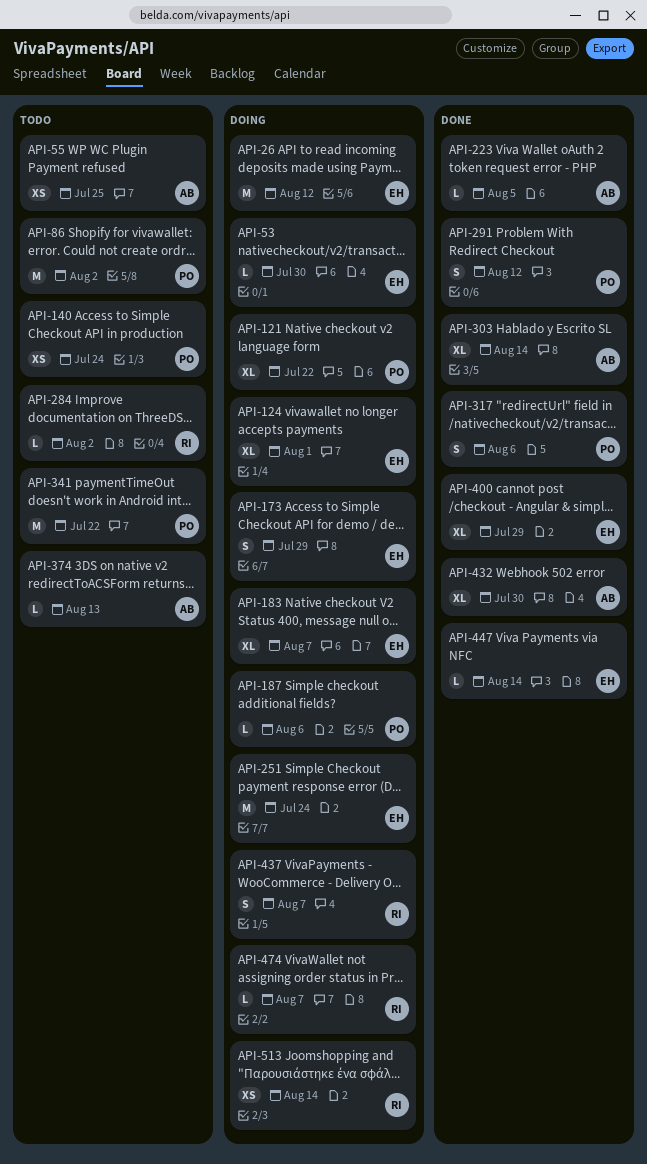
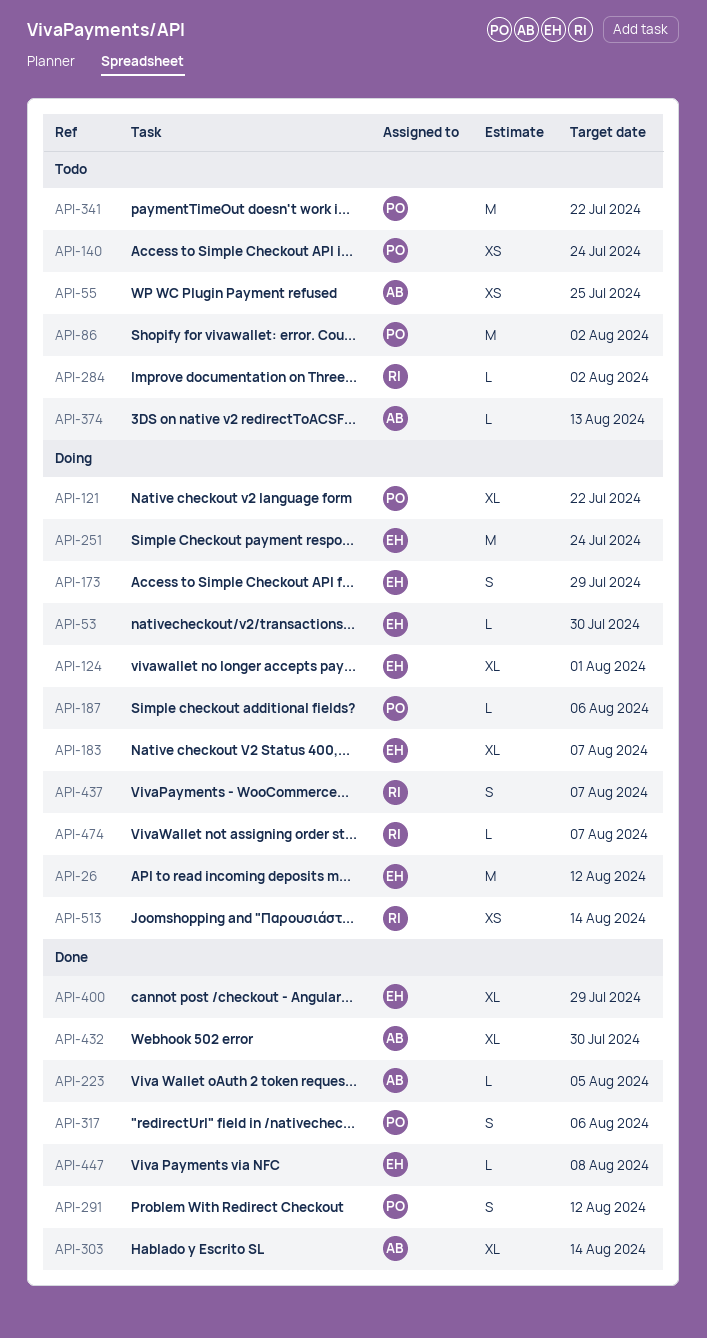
API-447, due: Aug 14 -> Aug 8

